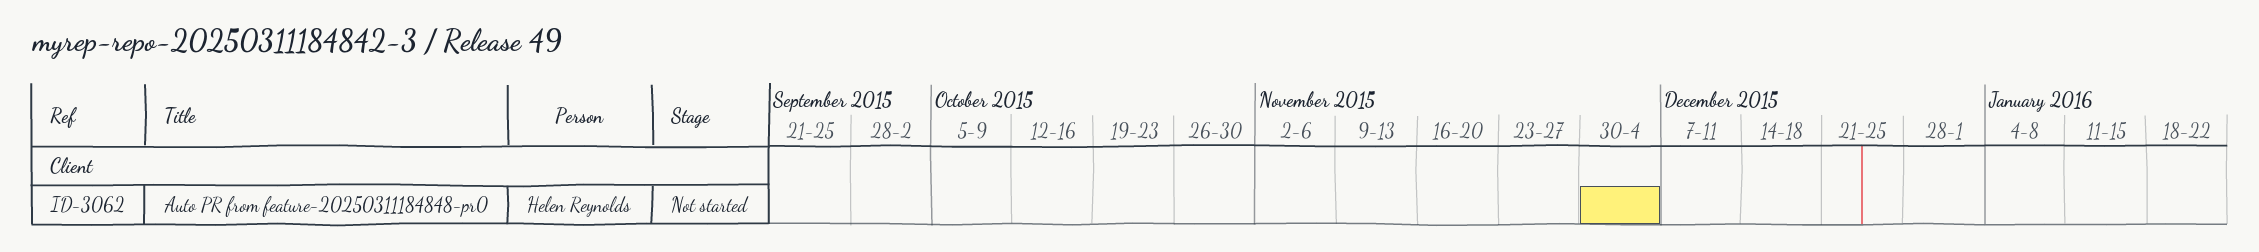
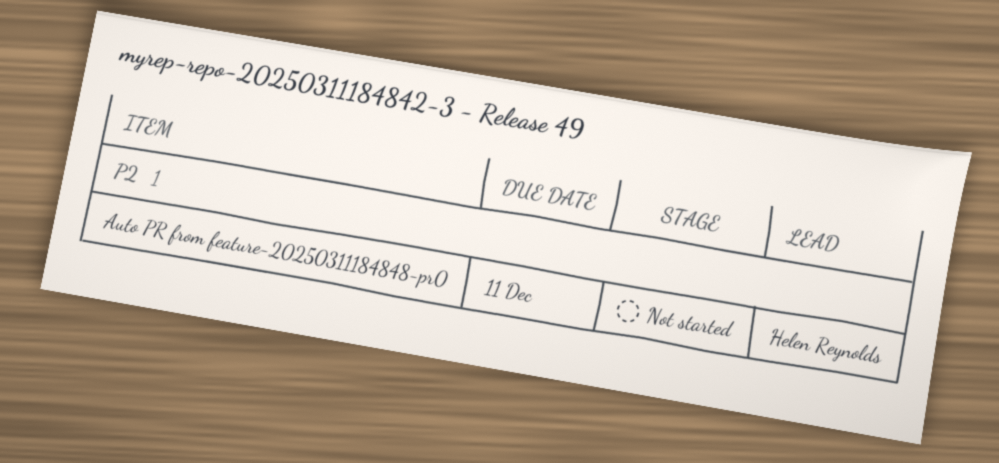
Auto PR from feature-20250311184848-pr0, due: Dec 4 -> Dec 11

